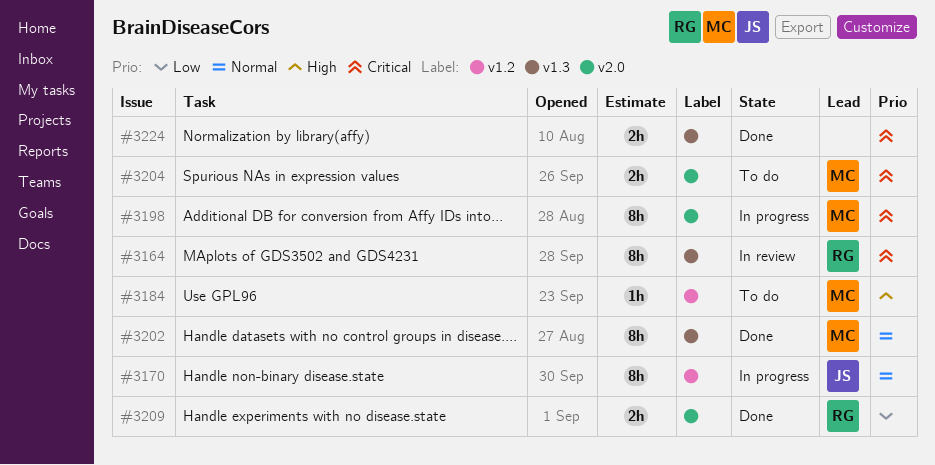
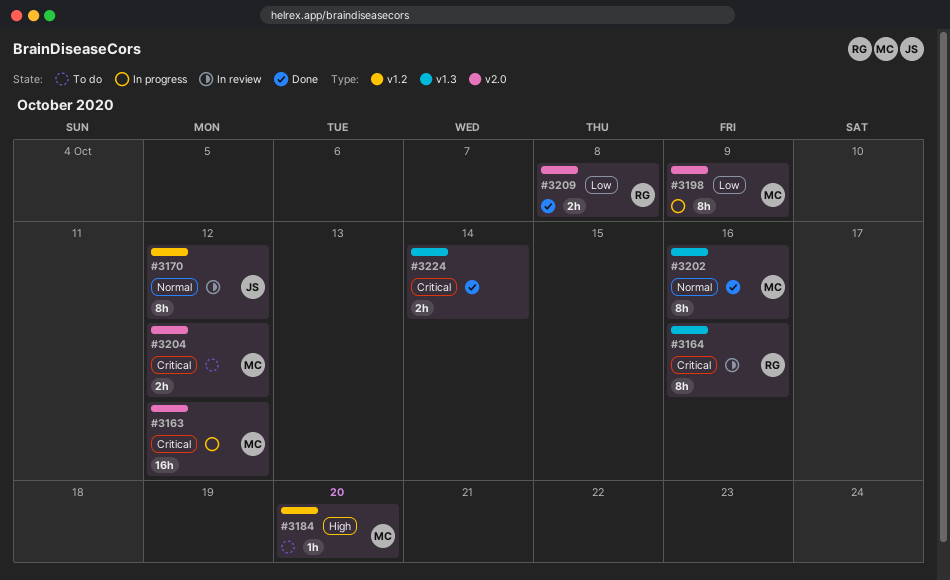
#3163: none -> present
#3170, status: In progress -> In review
#3198, priority: Critical -> Low

